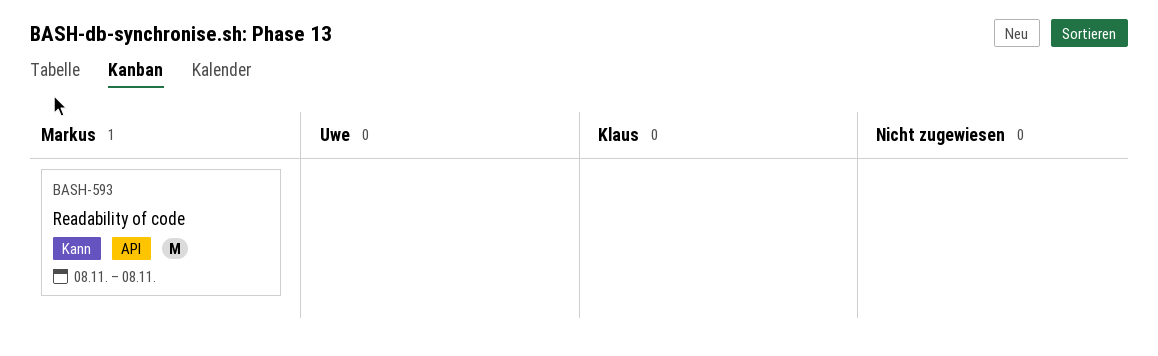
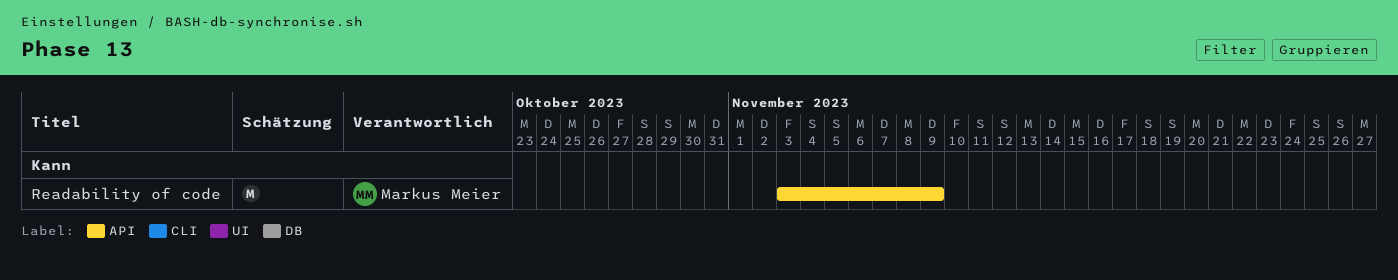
Readability of code, start: Nov 8 -> Nov 3
Readability of code, due: Nov 8 -> Nov 9

